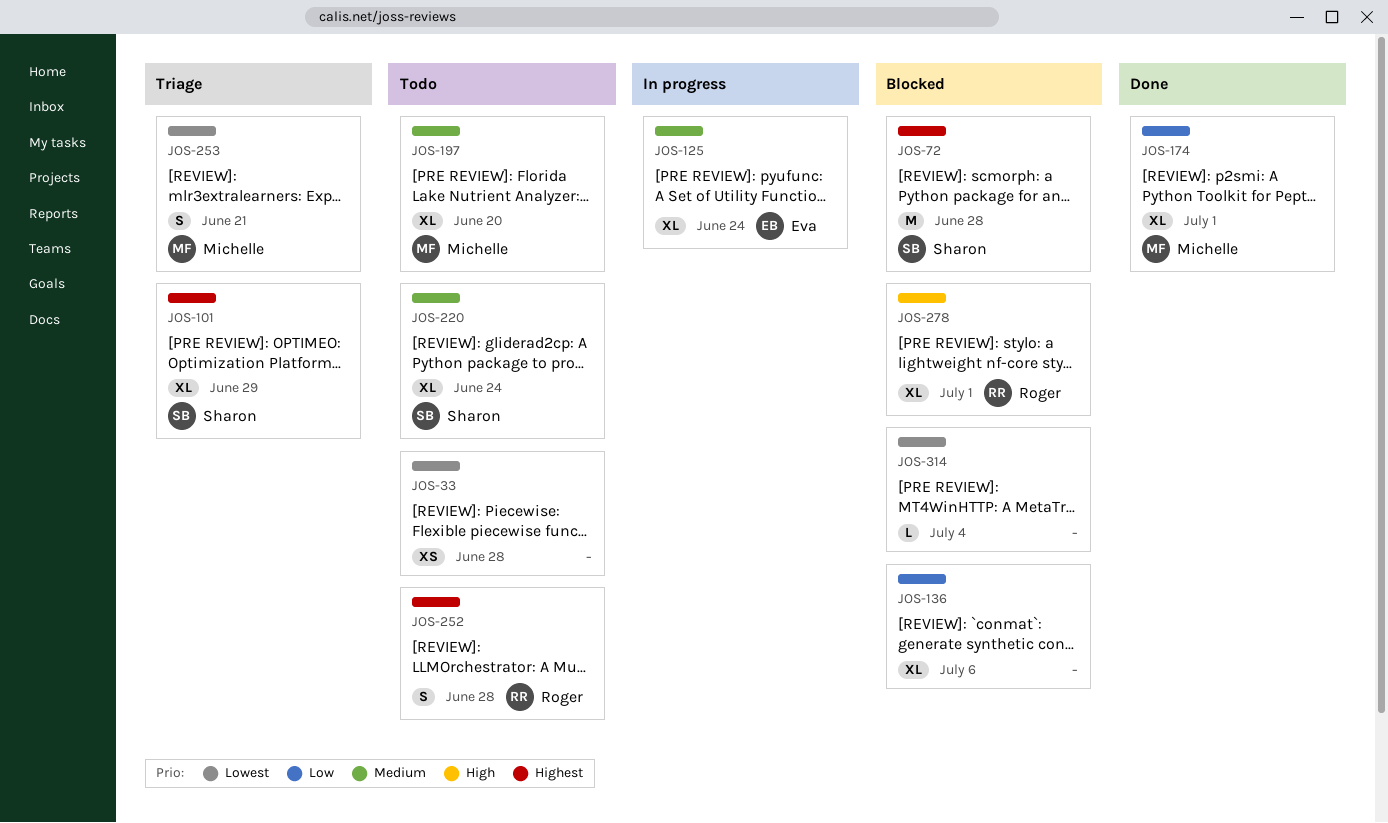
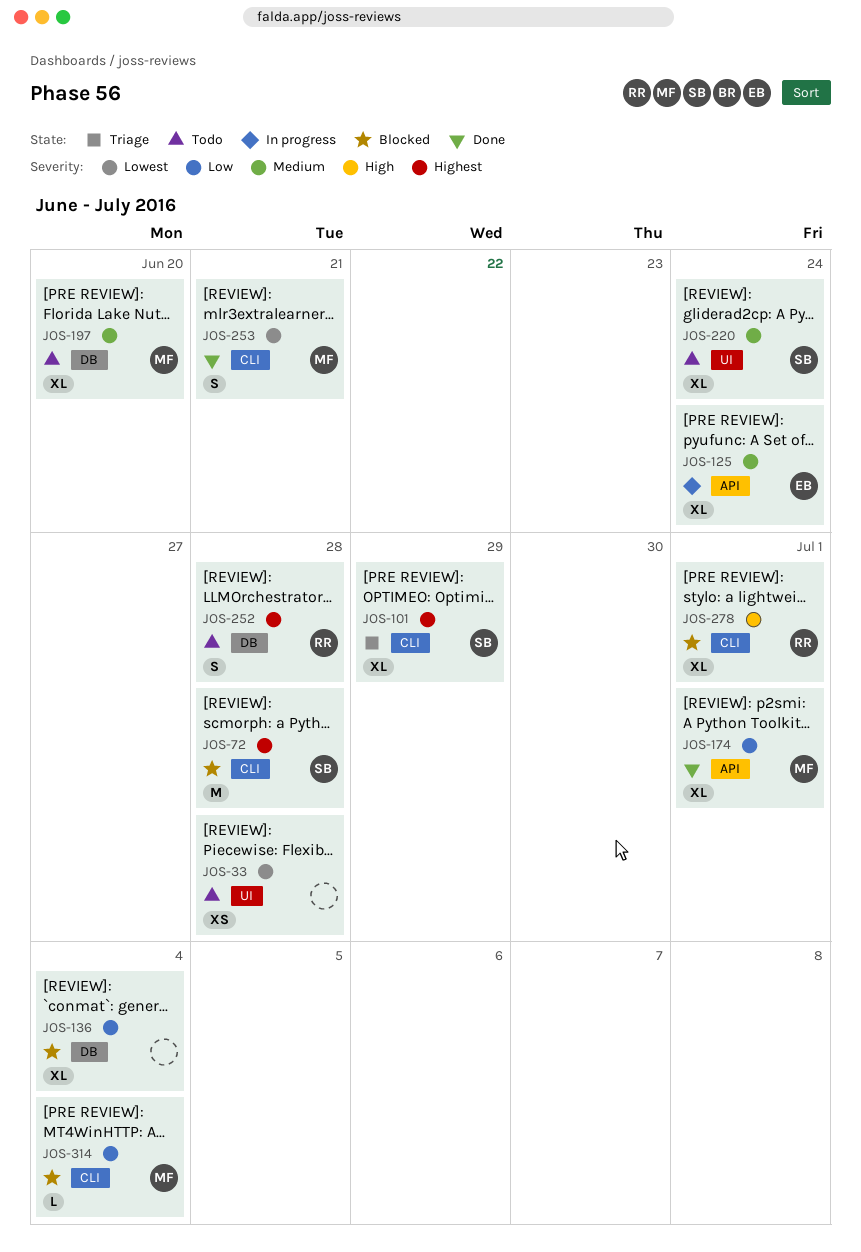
JOS-136, due: Jul 6 -> Jul 4
JOS-253, status: Triage -> Done
JOS-314, owner: none -> Michelle
JOS-314, priority: Lowest -> Low

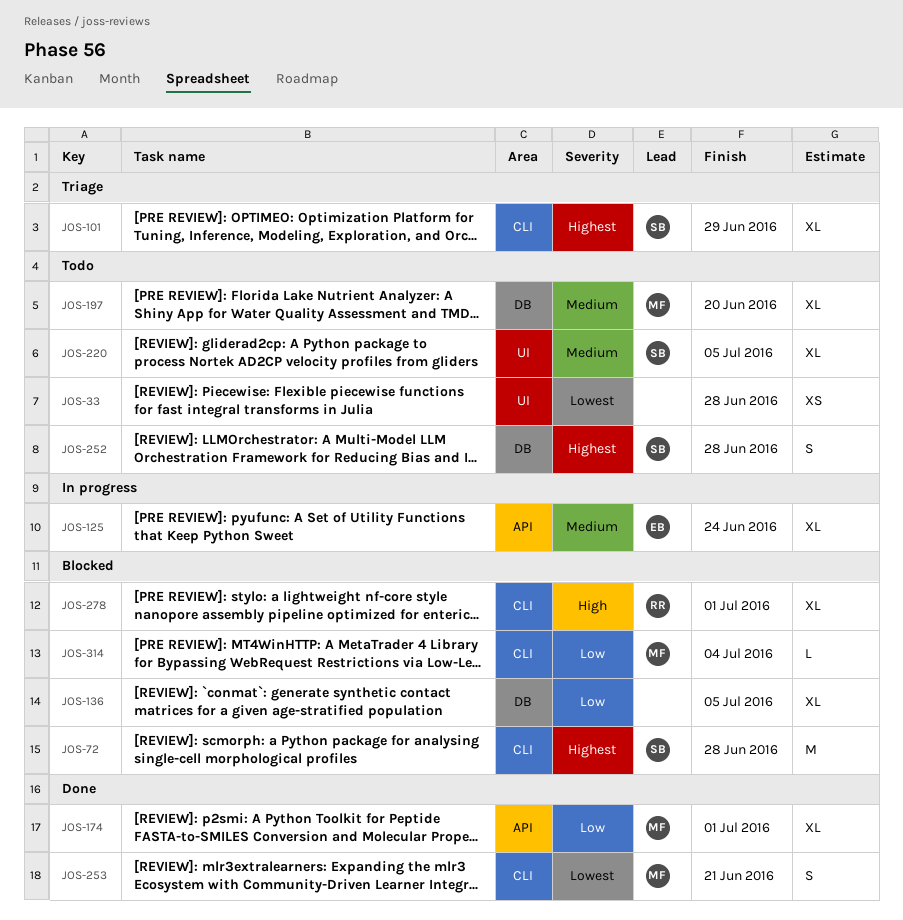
JOS-136, due: Jul 4 -> Jul 5
JOS-220, due: Jun 24 -> Jul 5
JOS-252, owner: RR -> SB

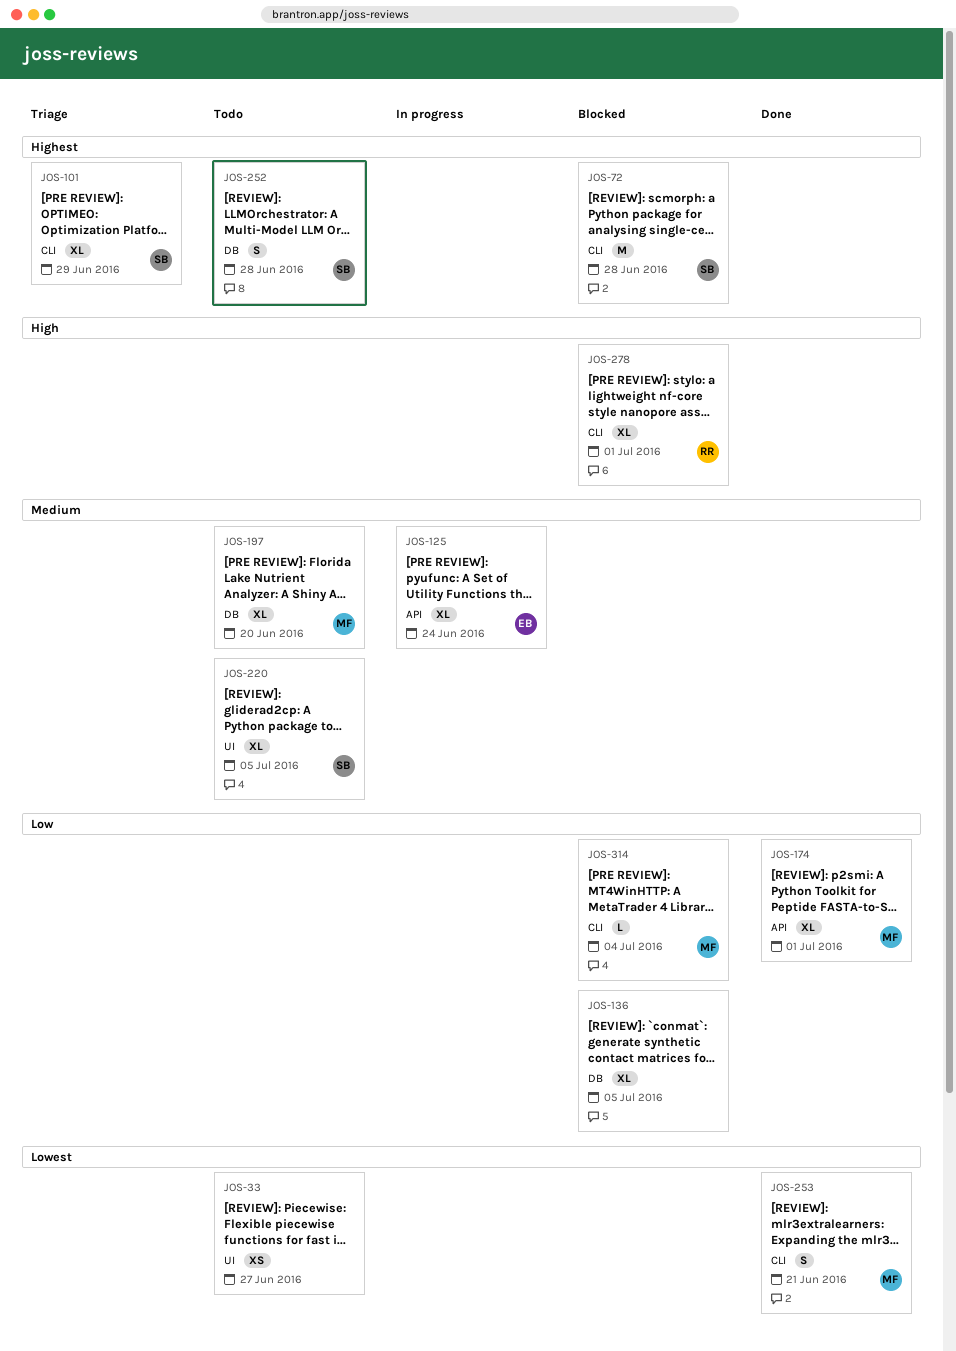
JOS-33, due: Jun 28 -> Jun 27

